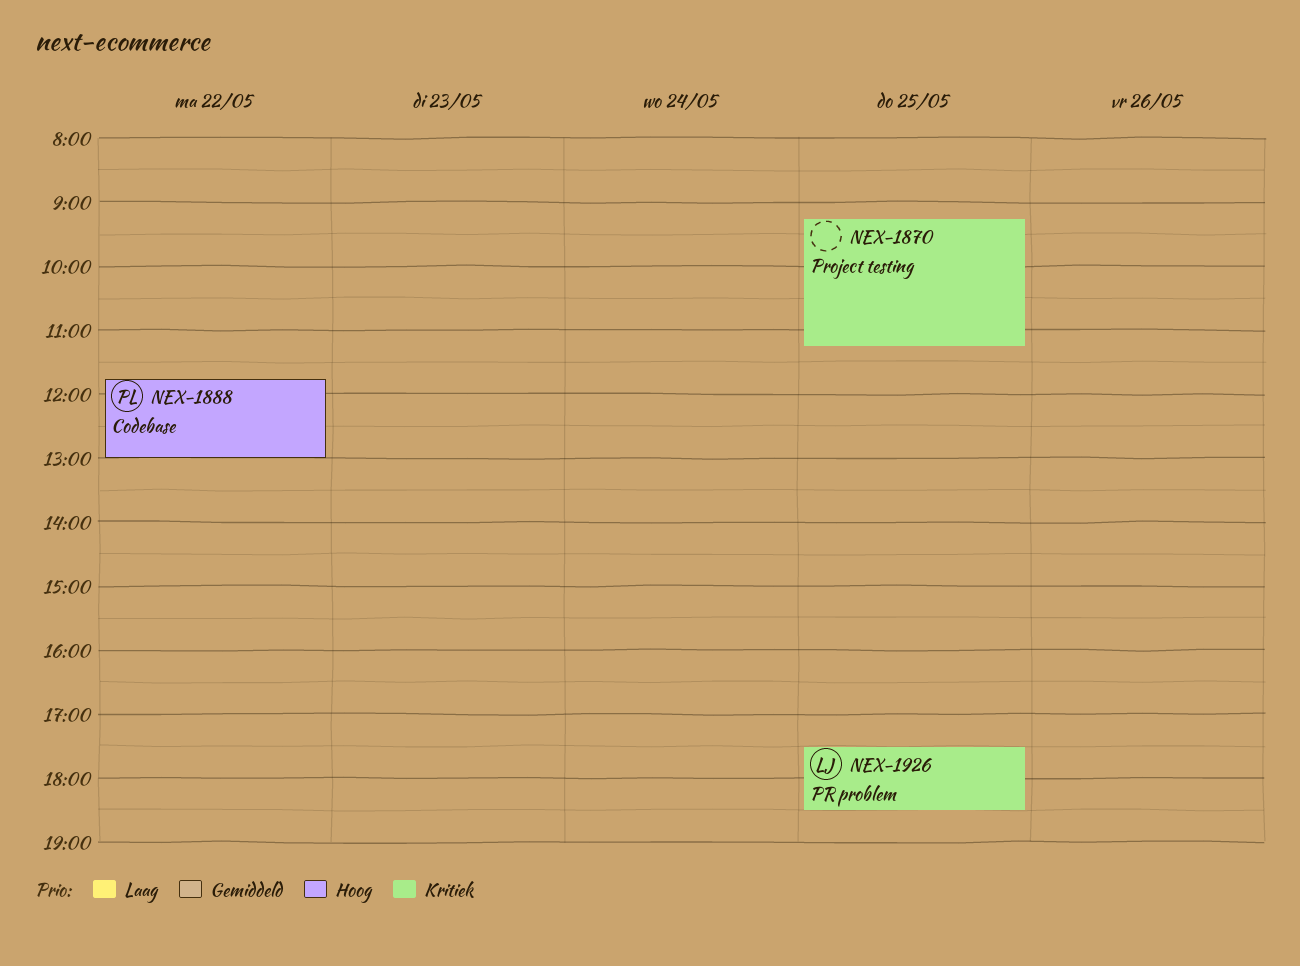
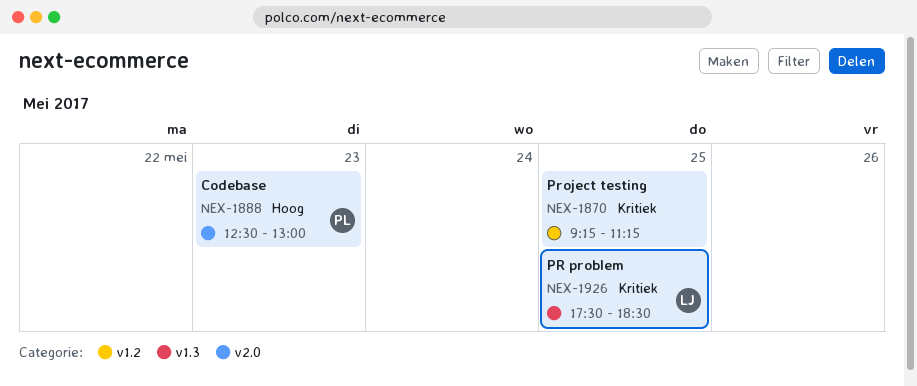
NEX-1888, day: May 22 -> May 23
NEX-1888, begins: 11:45 -> 12:30

